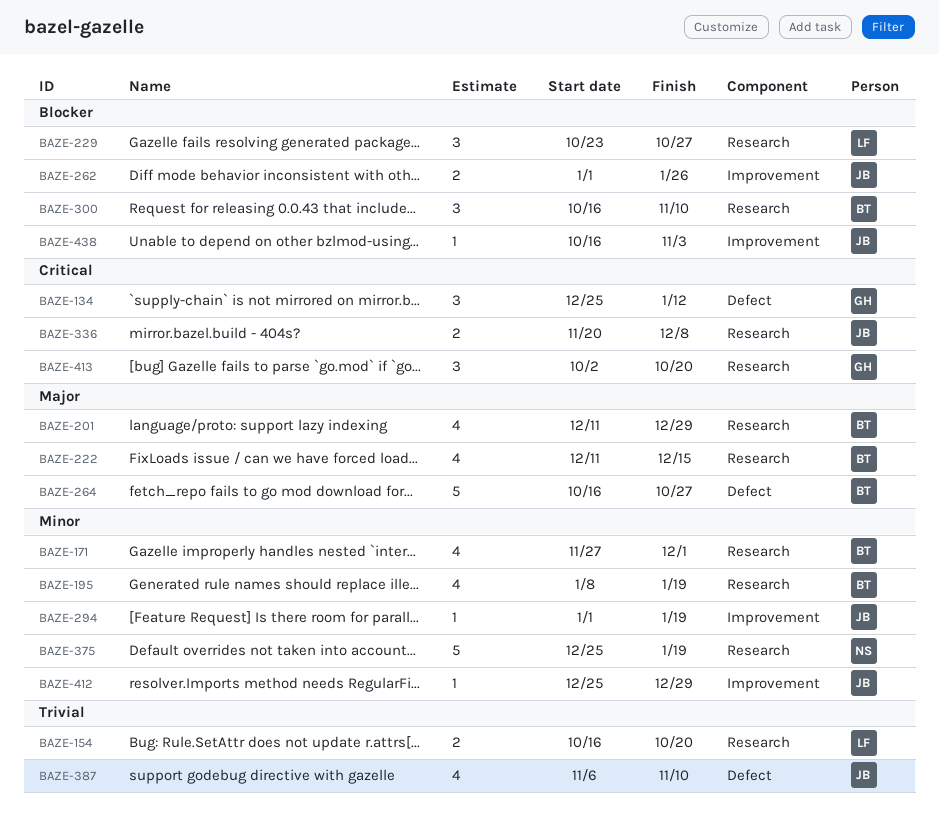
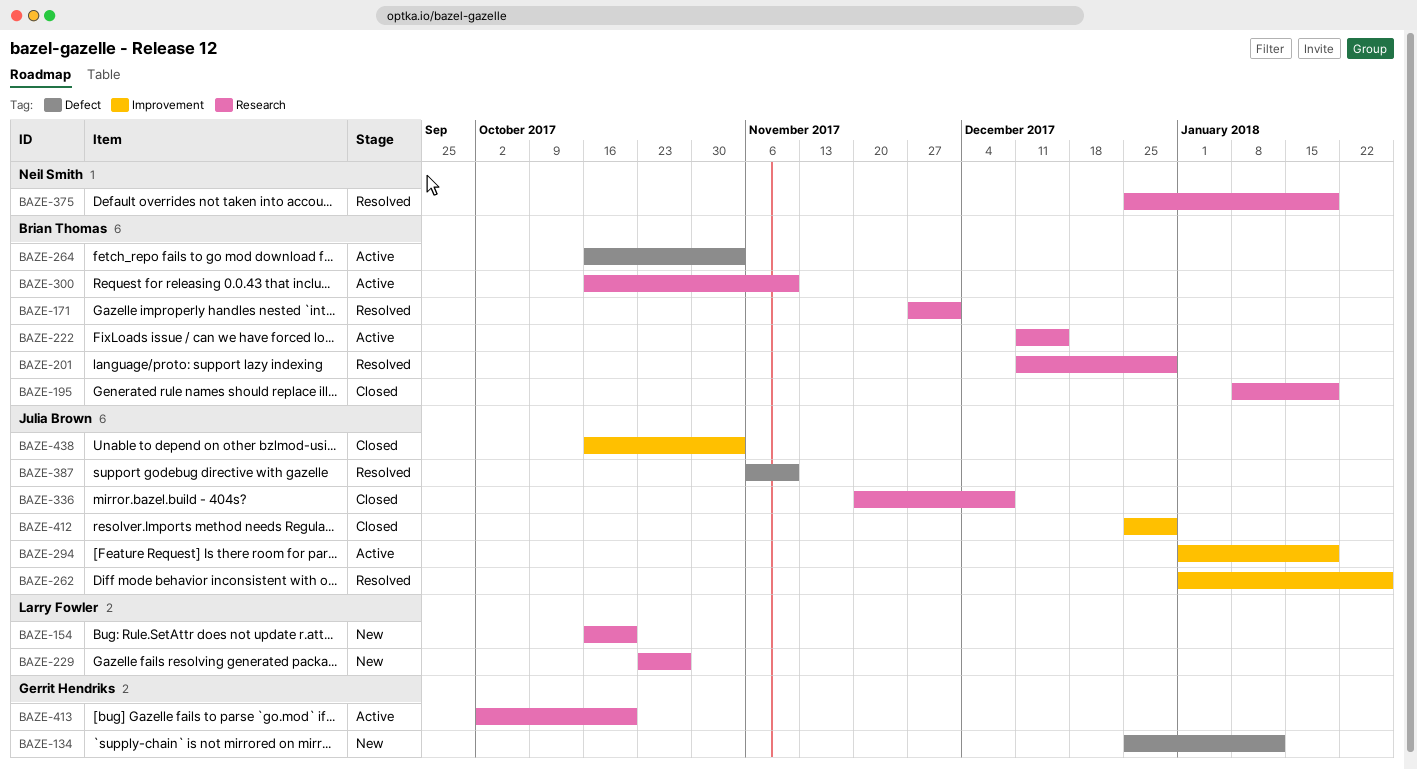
BAZE-264, due: Oct 27 -> Nov 3

